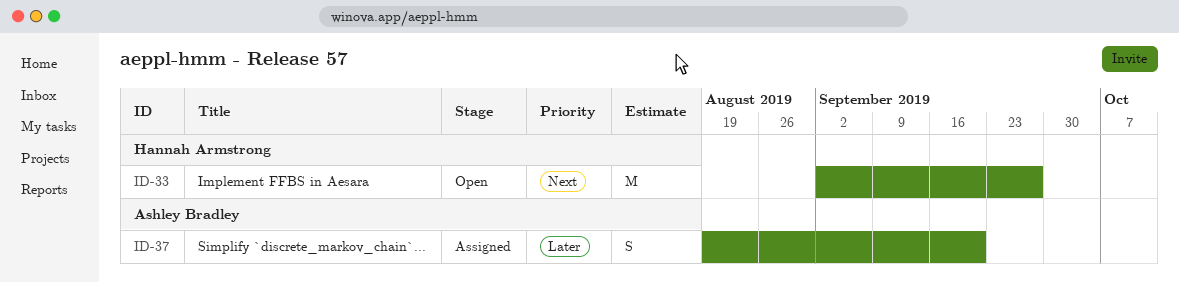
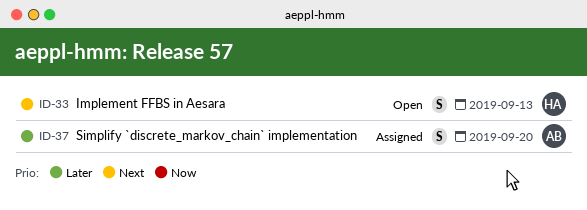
ID-33, estimate: M -> S
ID-33, due: Sep 27 -> Sep 13

